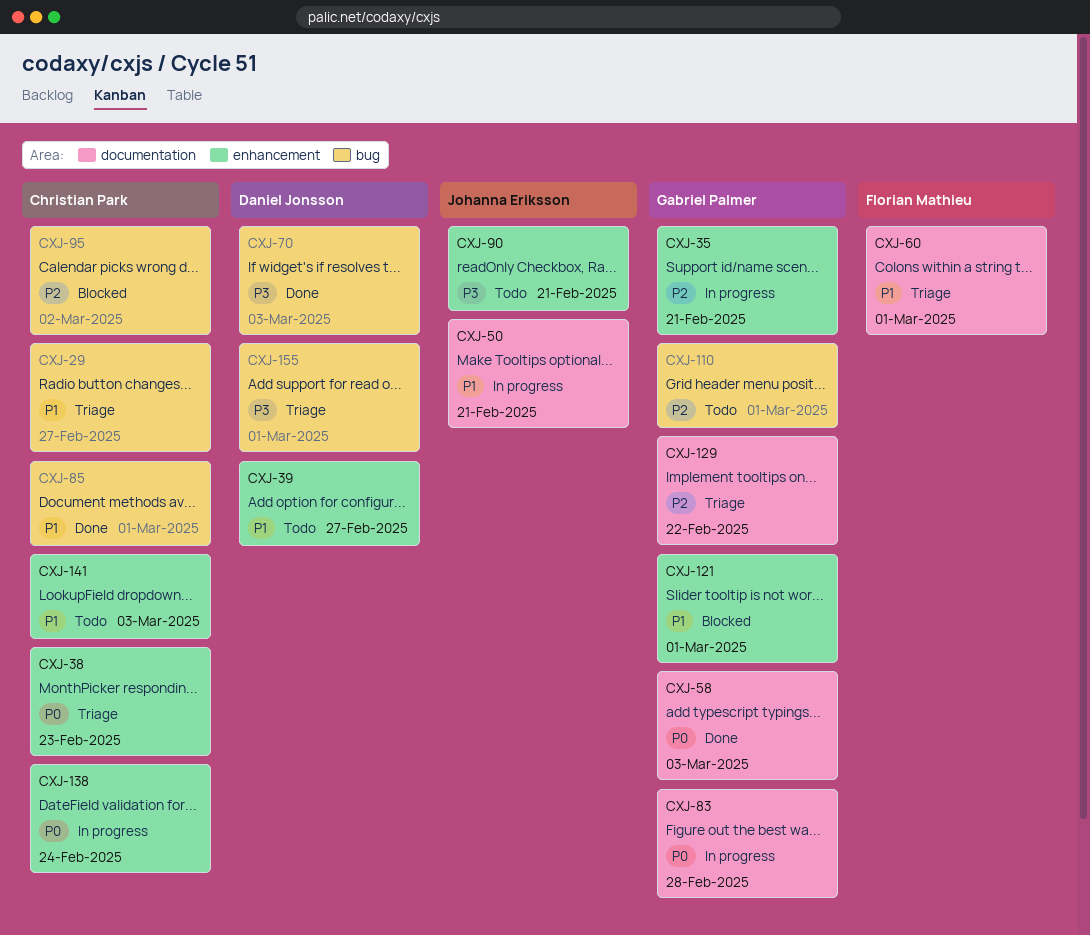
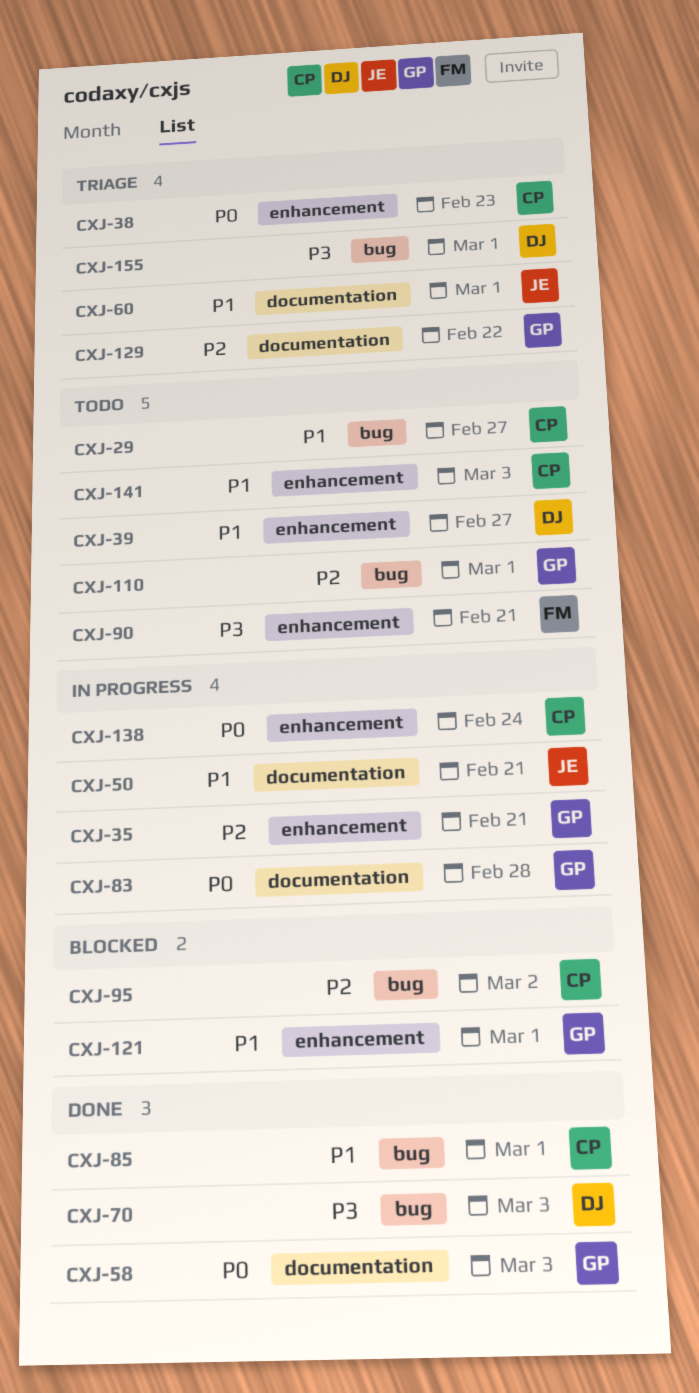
CXJ-29, status: Triage -> Todo
CXJ-60, owner: Florian Mathieu -> Johanna Eriksson
CXJ-90, owner: Johanna Eriksson -> Florian Mathieu

